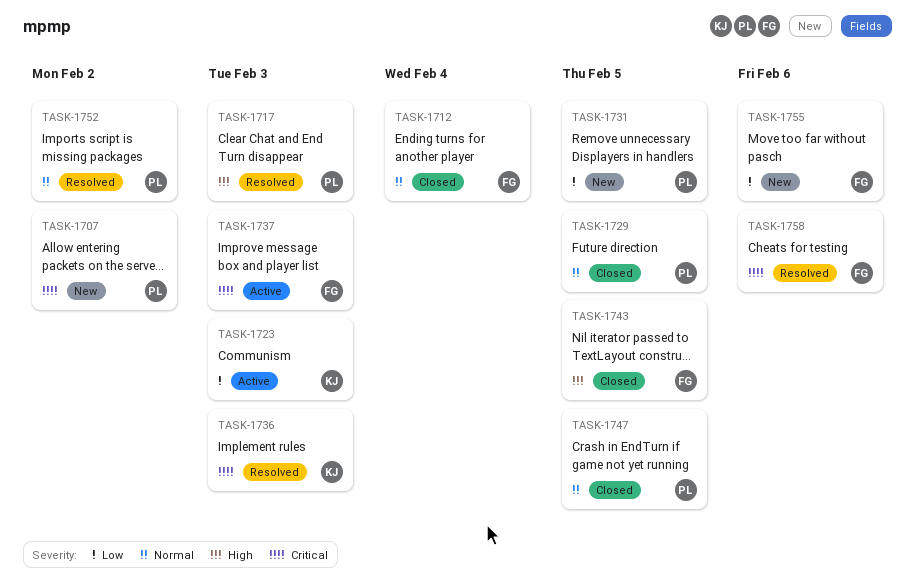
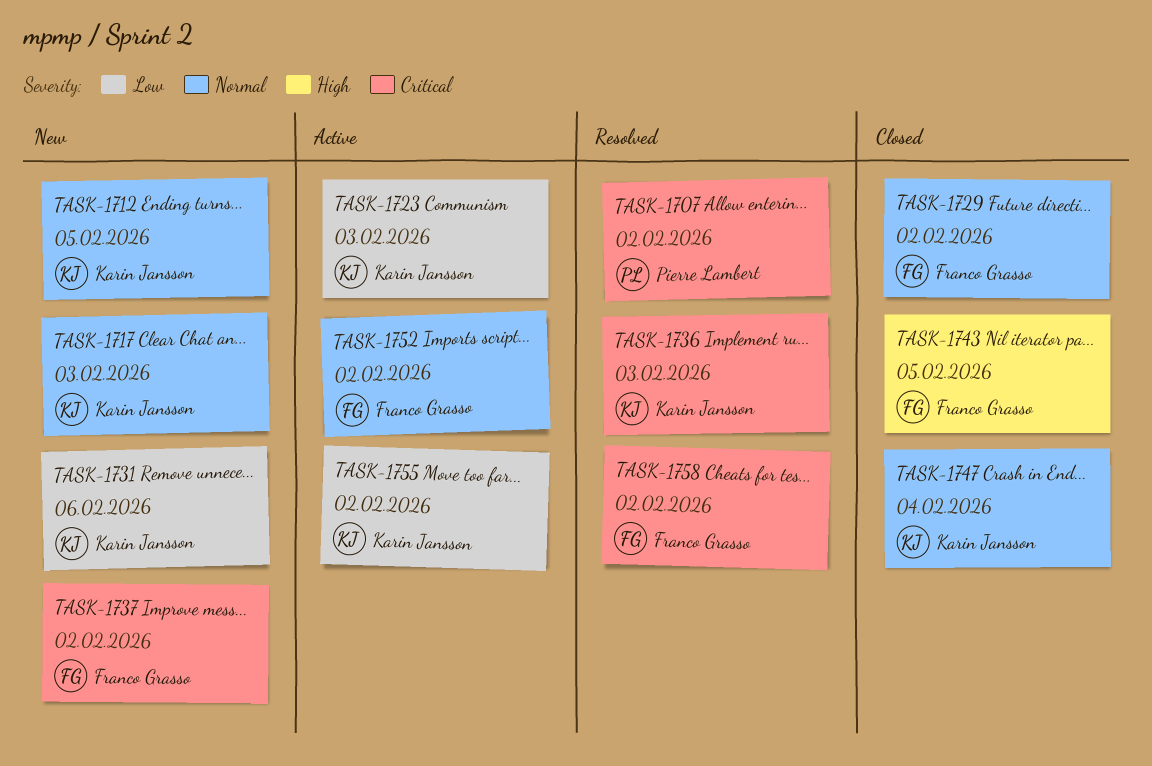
TASK-1707, status: New -> Resolved
TASK-1712, status: Closed -> New
TASK-1712, owner: Franco Grasso -> Karin Jansson
TASK-1712, due: Feb 4 -> Feb 5
TASK-1717, status: Resolved -> New
TASK-1717, owner: Pierre Lambert -> Karin Jansson
TASK-1717, priority: High -> Normal
TASK-1729, owner: Pierre Lambert -> Franco Grasso
TASK-1729, due: Feb 5 -> Feb 2
TASK-1731, owner: Pierre Lambert -> Karin Jansson
TASK-1731, due: Feb 5 -> Feb 6
TASK-1737, status: Active -> New
TASK-1737, due: Feb 3 -> Feb 2
TASK-1747, owner: Pierre Lambert -> Karin Jansson
TASK-1747, due: Feb 5 -> Feb 4
TASK-1752, status: Resolved -> Active
TASK-1752, owner: Pierre Lambert -> Franco Grasso
TASK-1755, status: New -> Active
TASK-1755, owner: Franco Grasso -> Karin Jansson
TASK-1755, due: Feb 6 -> Feb 2
TASK-1758, due: Feb 6 -> Feb 2

